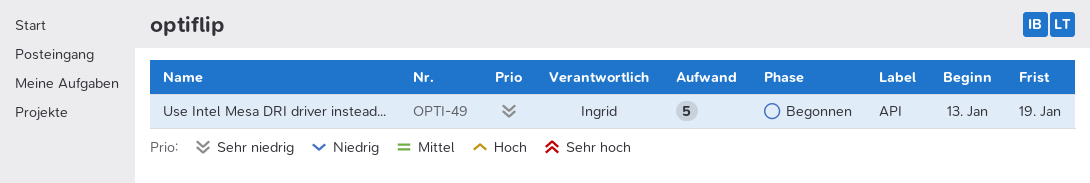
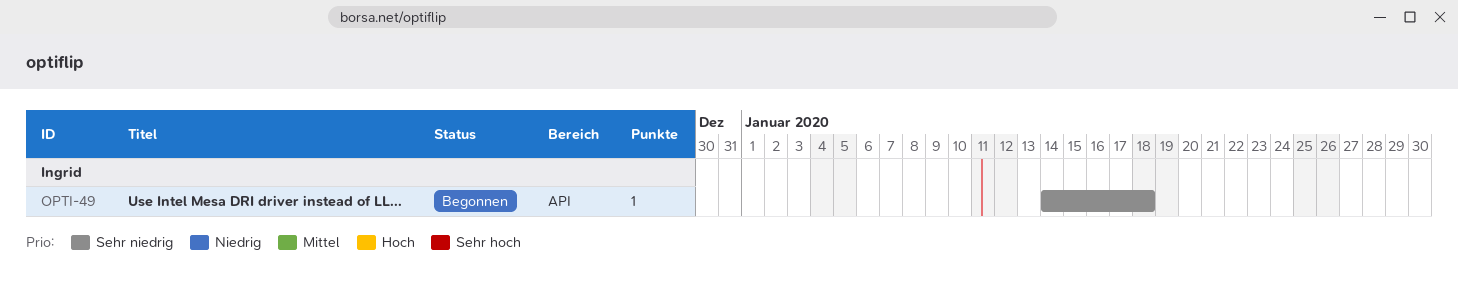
OPTI-49, estimate: 5 -> 1
OPTI-49, start: Jan 13 -> Jan 14
OPTI-49, due: Jan 19 -> Jan 18

